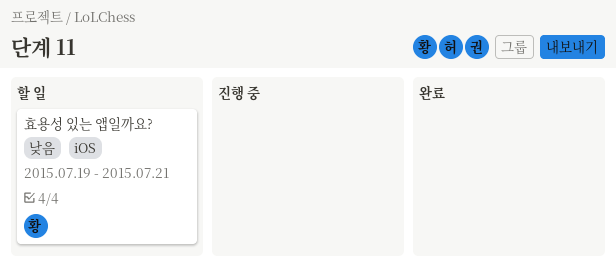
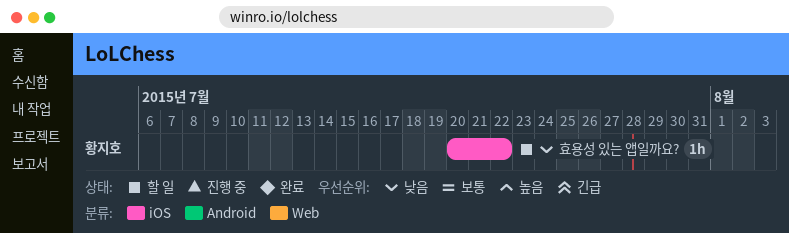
효용성 있는 앱일까요?, start: Jul 19 -> Jul 20
효용성 있는 앱일까요?, due: Jul 21 -> Jul 22

